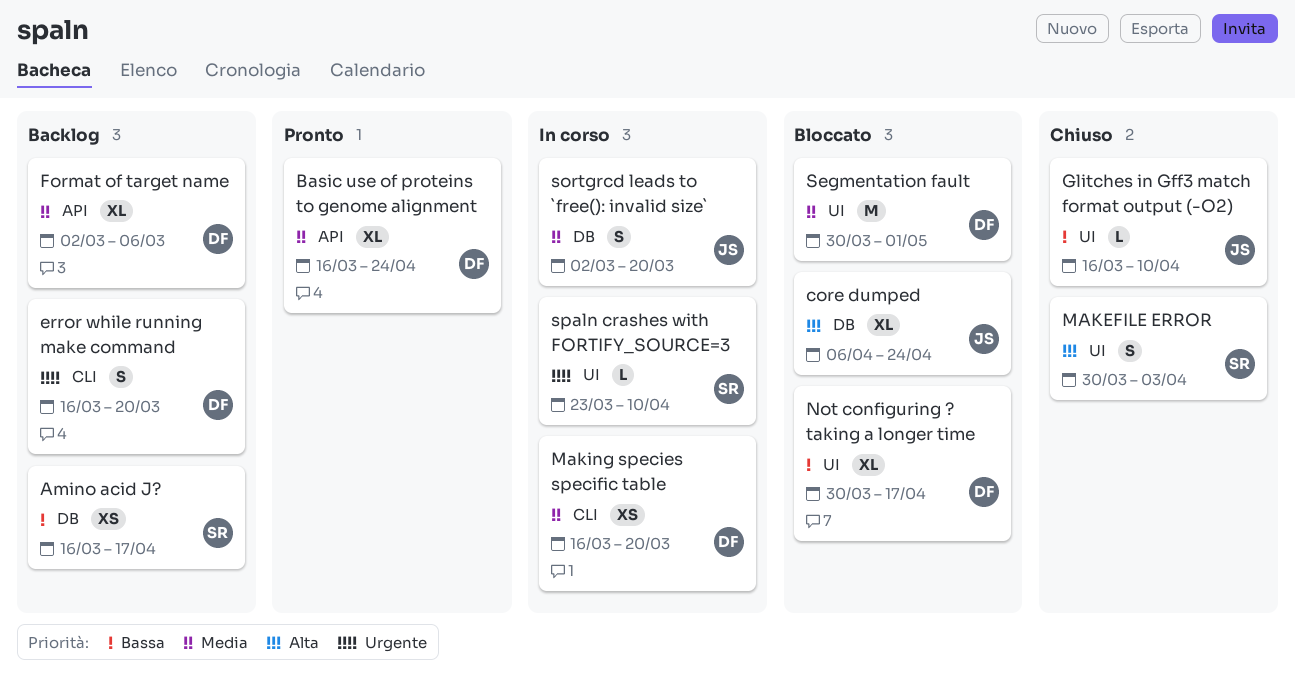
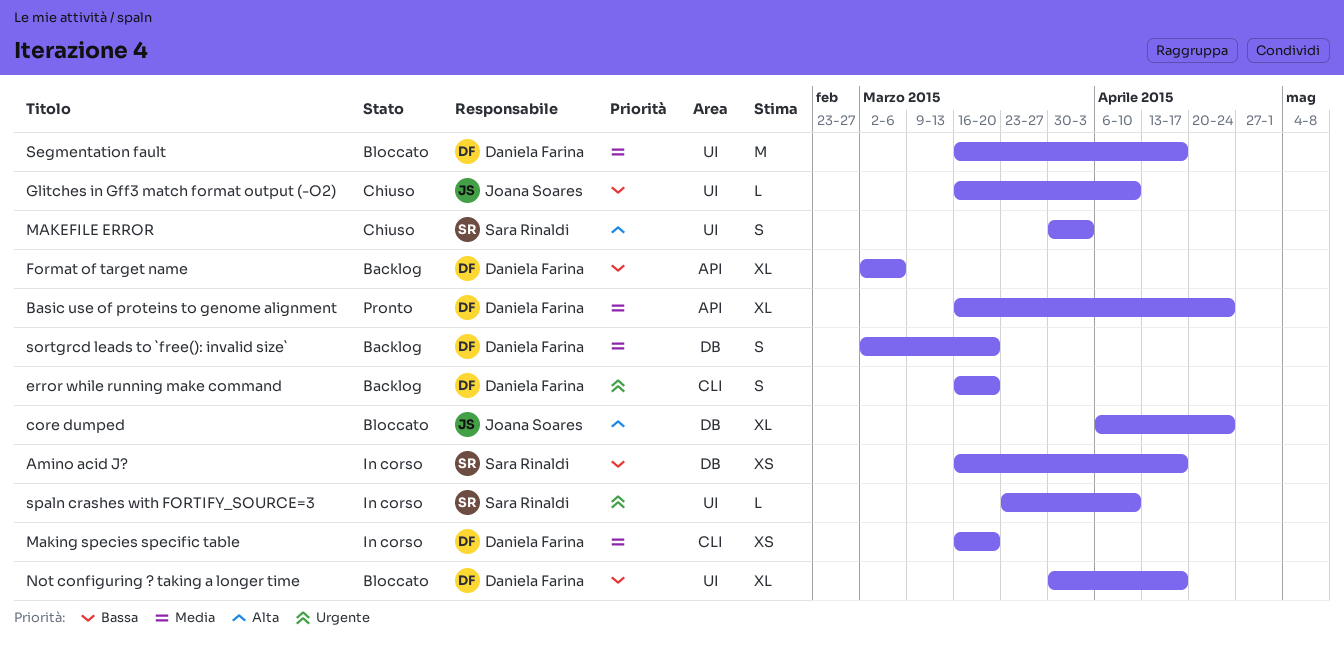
Amino acid J?, status: Backlog -> In corso
Format of target name, priority: Media -> Bassa
Segmentation fault, start: Mar 30 -> Mar 16
Segmentation fault, due: May 1 -> Apr 17
sortgrcd leads to `free(): invalid size`, status: In corso -> Backlog
sortgrcd leads to `free(): invalid size`, owner: Joana Soares -> Daniela Farina

